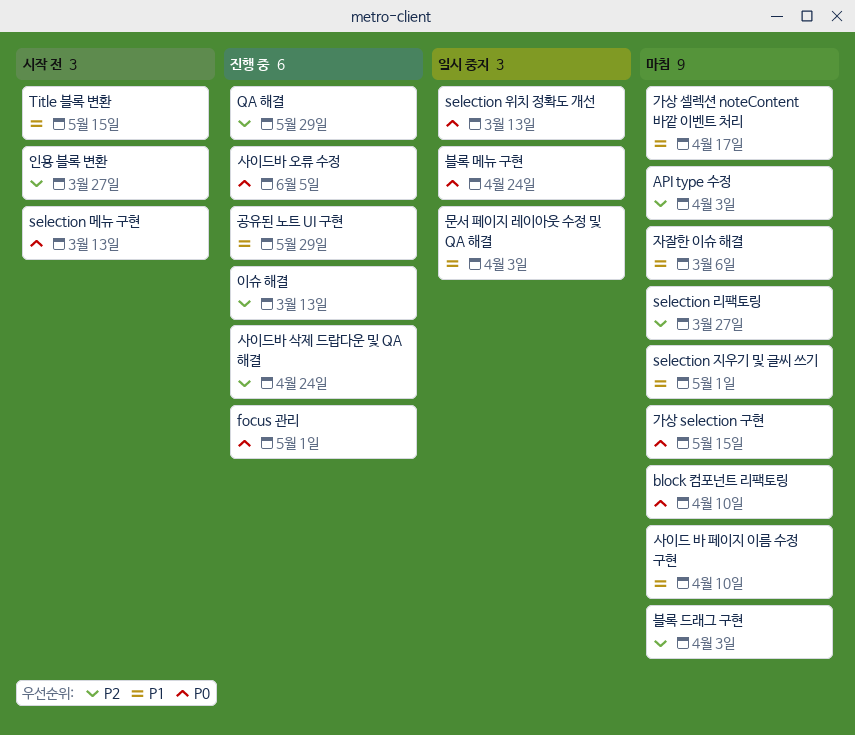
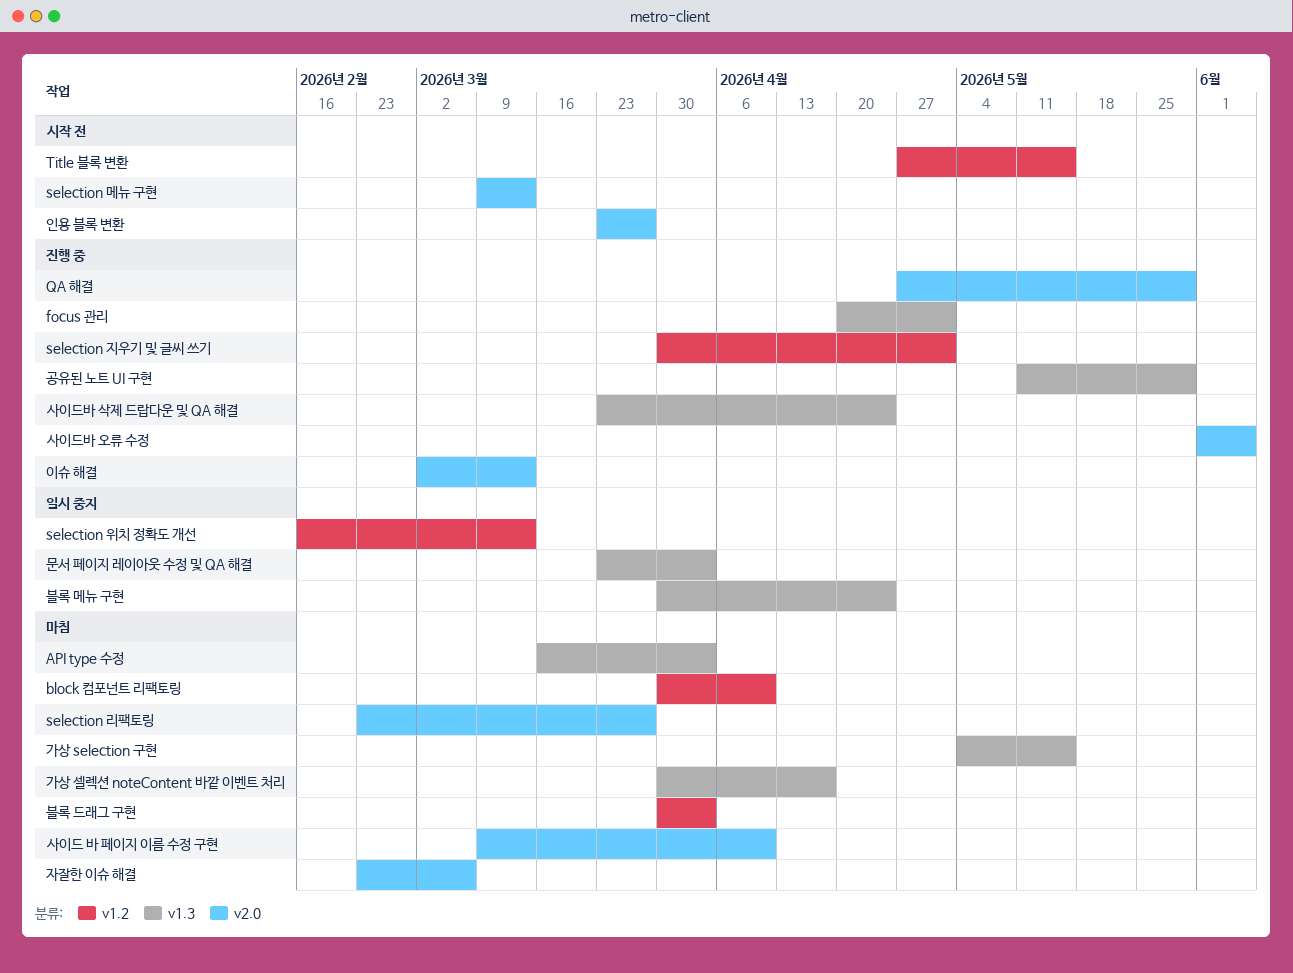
selection 지우기 및 글씨 쓰기, status: 마침 -> 진행 중

